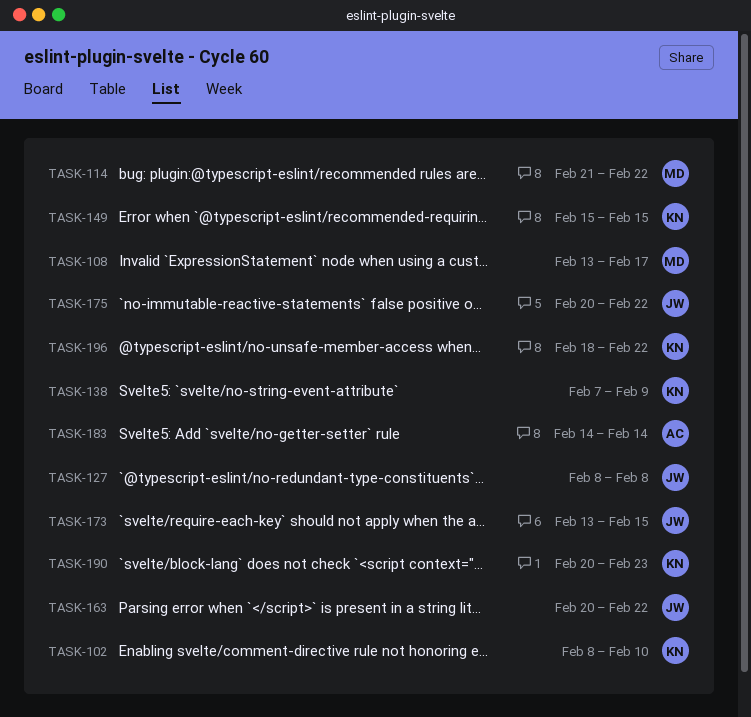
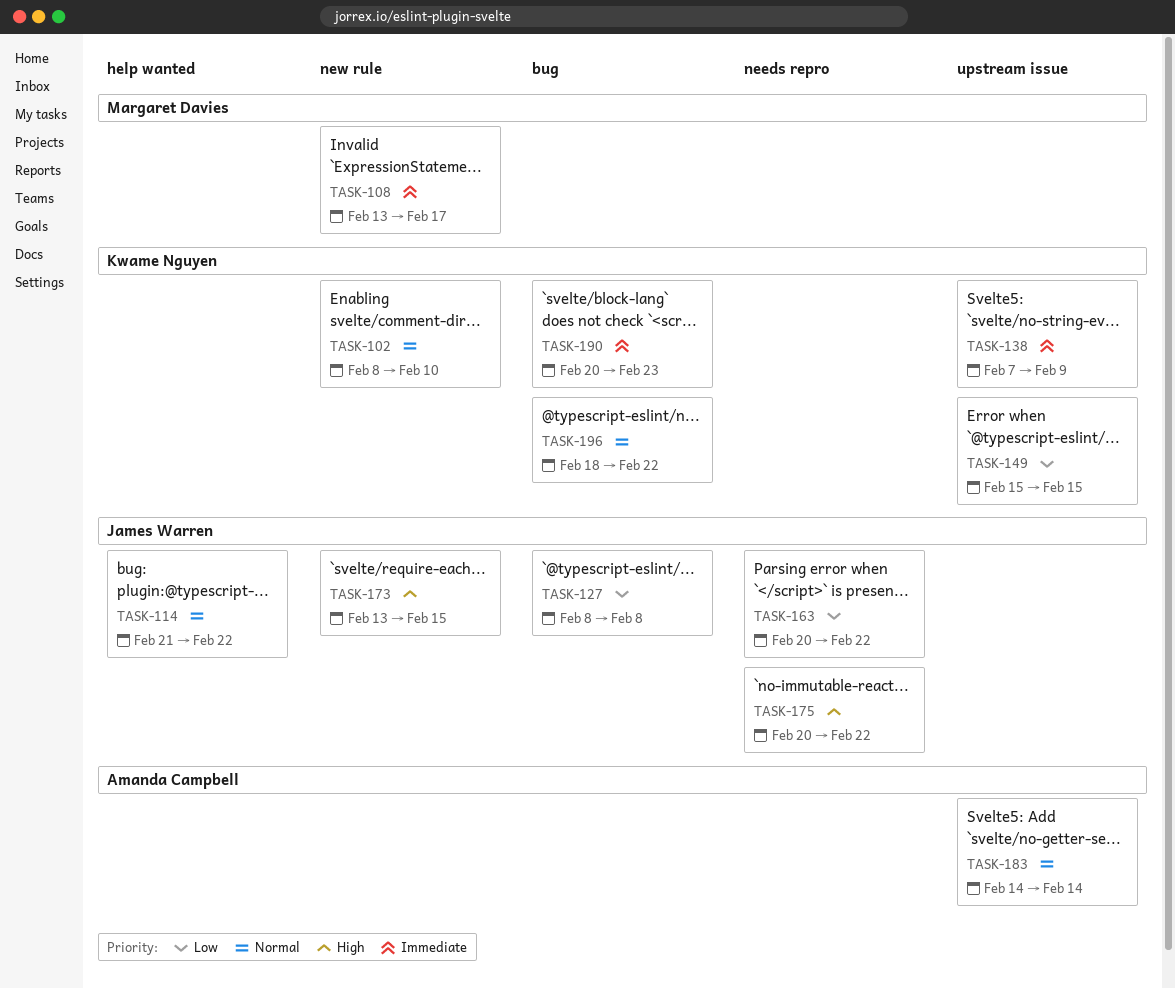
TASK-114, owner: Margaret Davies -> James Warren

